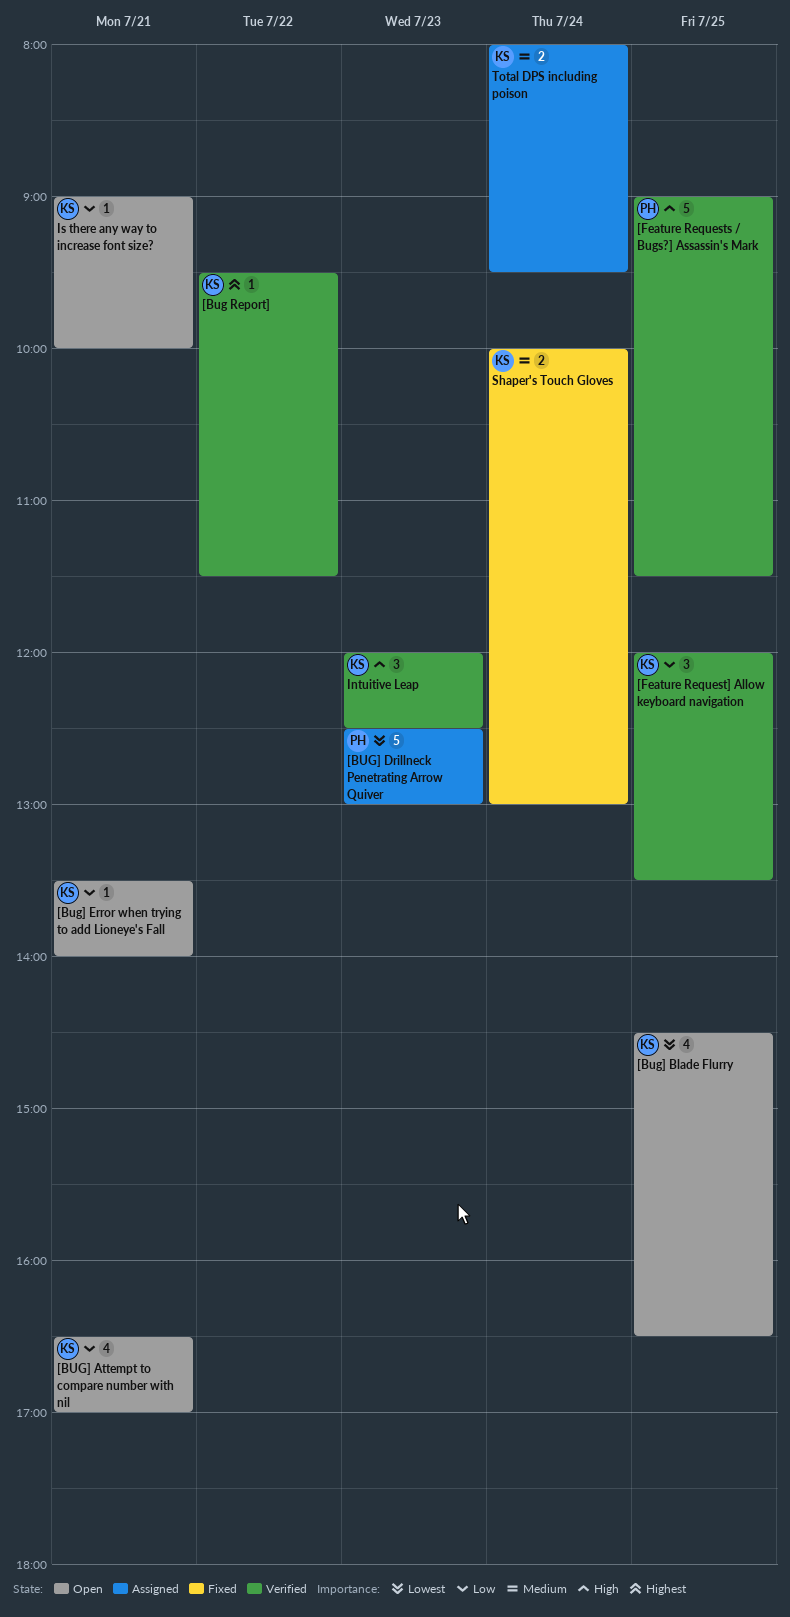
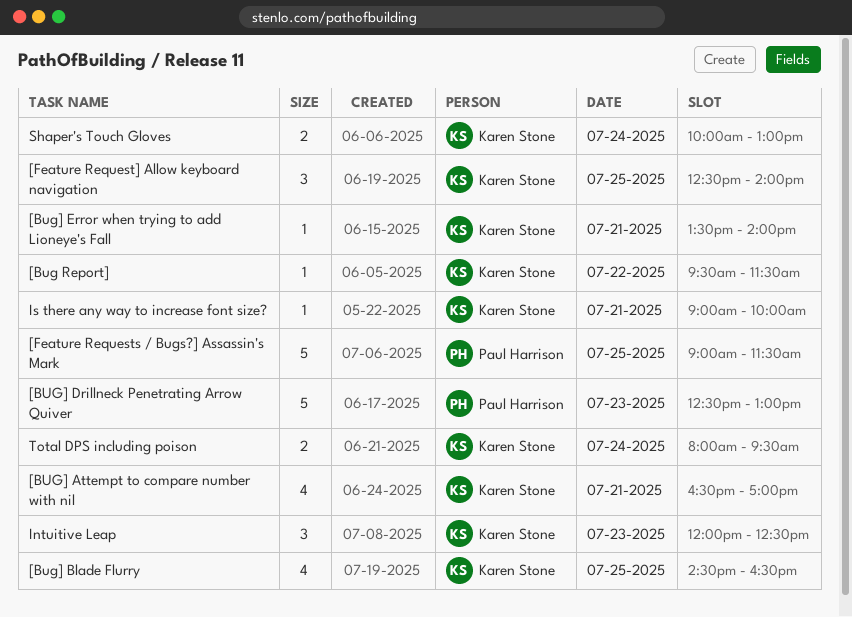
[Feature Request] Allow keyboard navigation, begins: 12:00 -> 12:30
[Feature Request] Allow keyboard navigation, ends: 13:30 -> 14:00

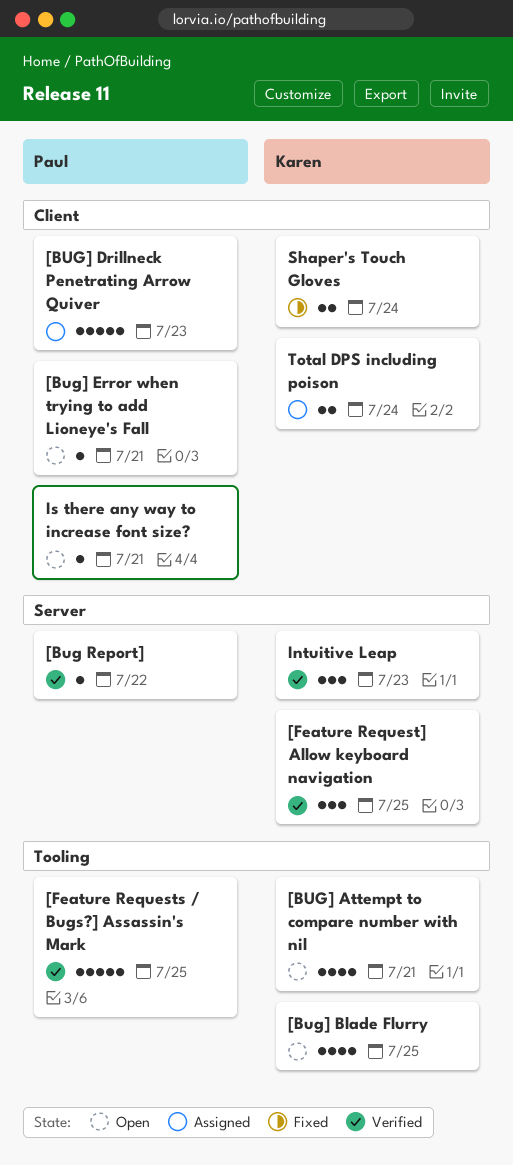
[Bug Report], owner: Karen Stone -> Paul Harrison
[Bug] Error when trying to add Lioneye's Fall, owner: Karen Stone -> Paul Harrison
Is there any way to increase font size?, owner: Karen Stone -> Paul Harrison

